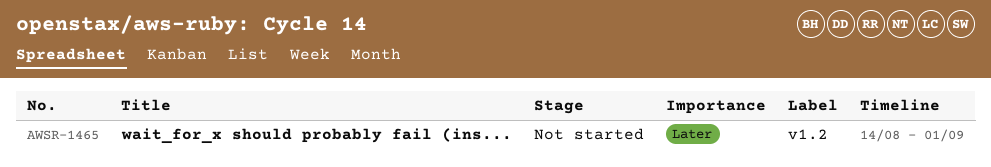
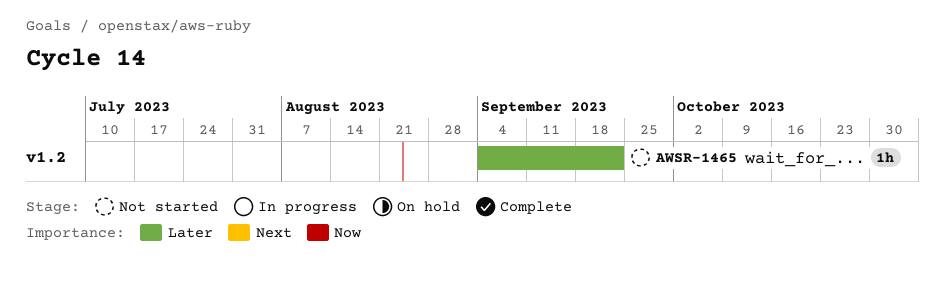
AWSR-1465, start: Aug 14 -> Sep 4
AWSR-1465, due: Sep 1 -> Sep 22

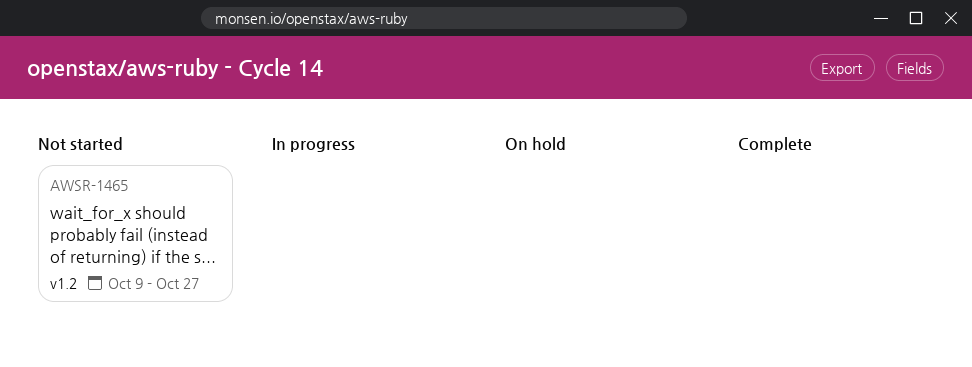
AWSR-1465, start: Sep 4 -> Oct 9
AWSR-1465, due: Sep 22 -> Oct 27

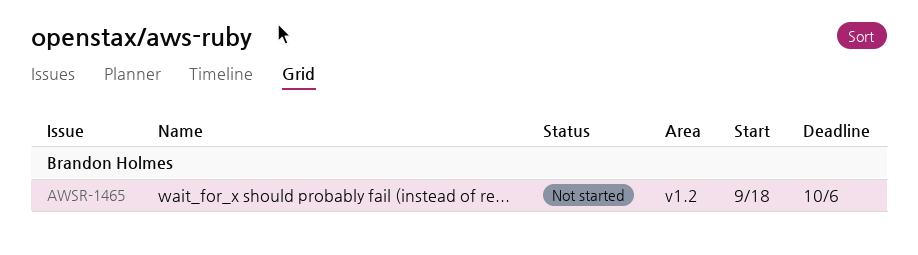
AWSR-1465, start: Oct 9 -> Sep 18
AWSR-1465, due: Oct 27 -> Oct 6

